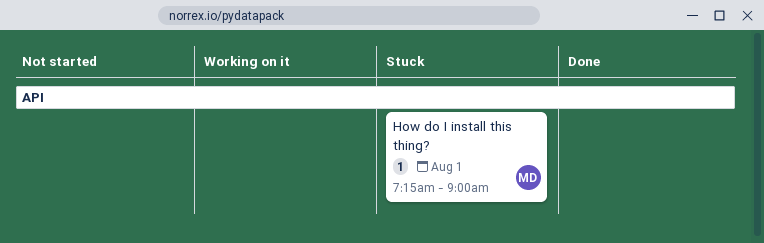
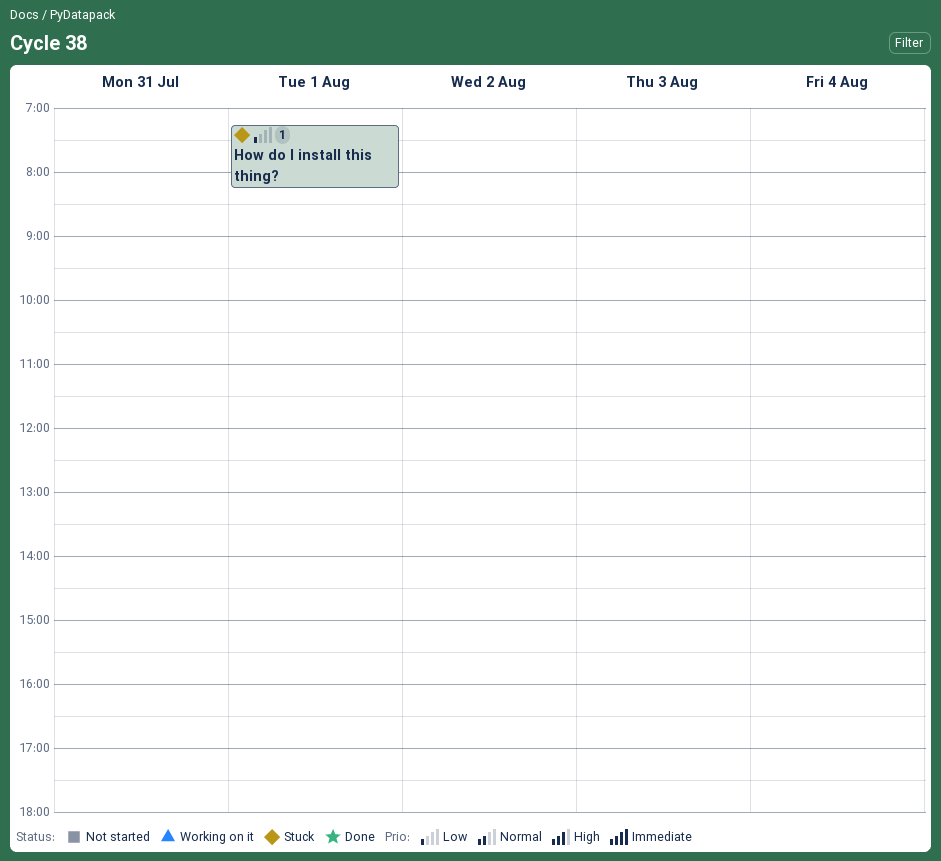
How do I install this thing?, ends: 09:00 -> 08:15

